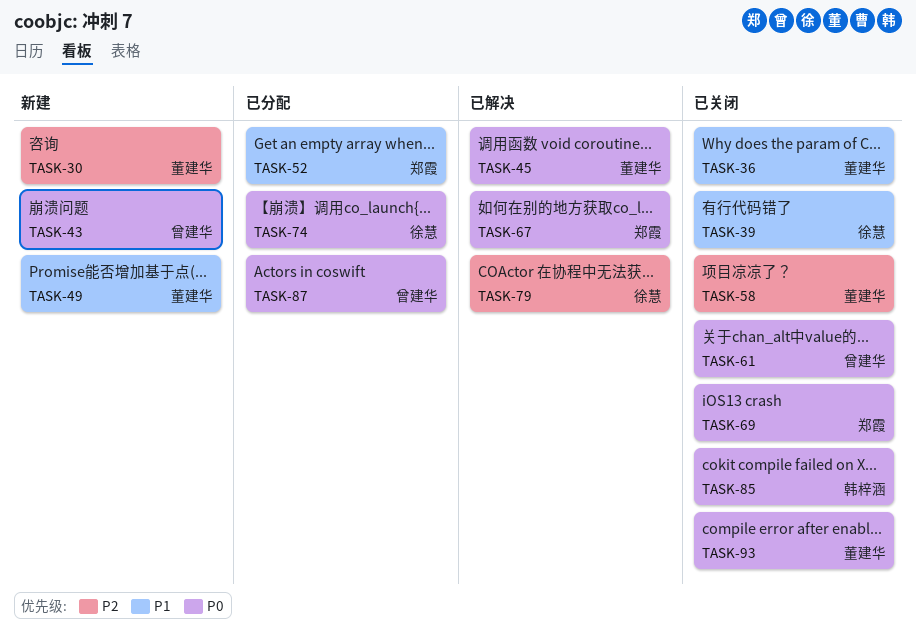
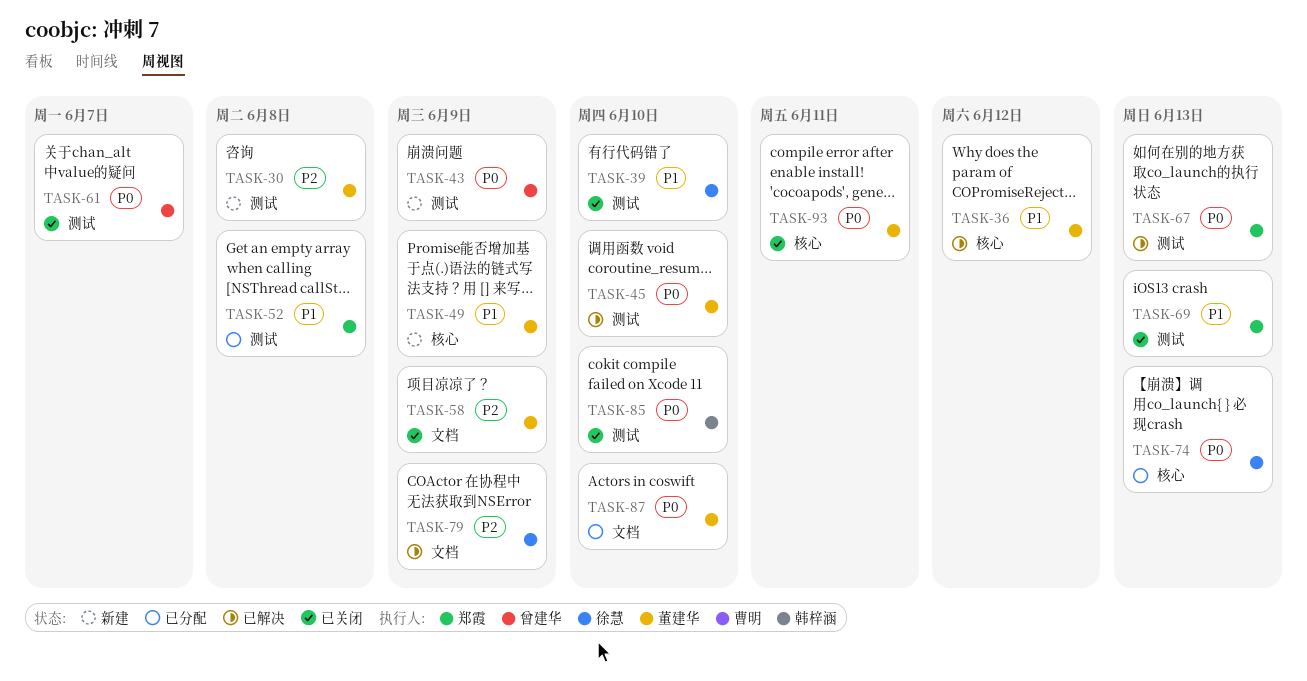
TASK-36, status: 已关闭 -> 已解决
TASK-69, priority: P0 -> P1
TASK-87, owner: 曾建华 -> 董建华

